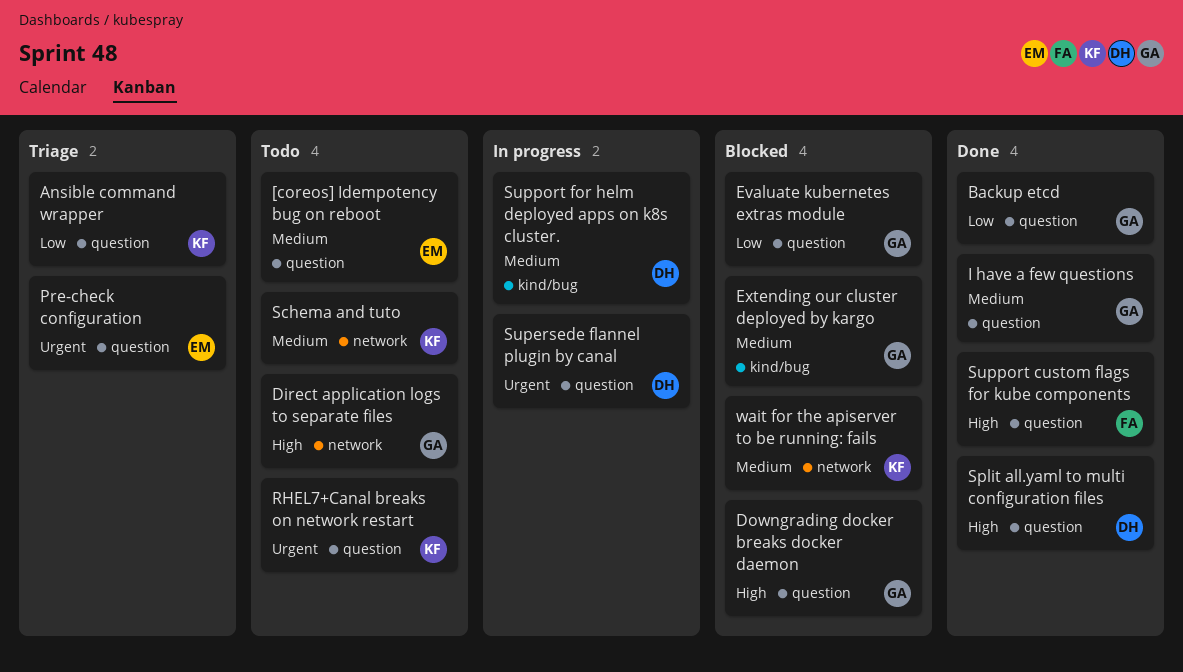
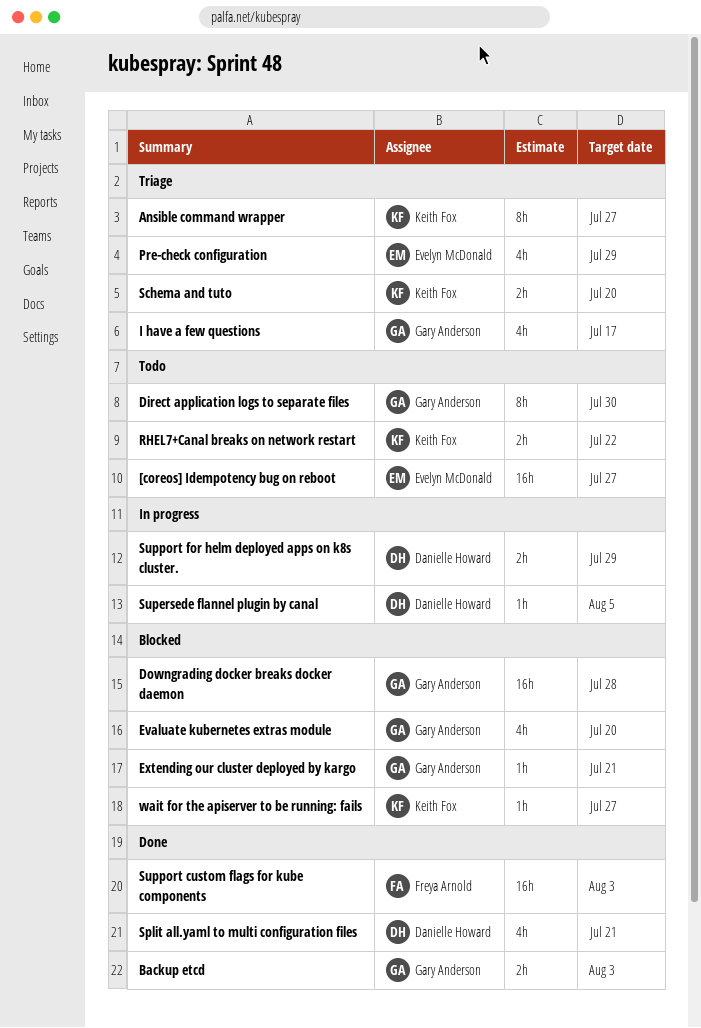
I have a few questions, status: Done -> Triage
Schema and tuto, status: Todo -> Triage

